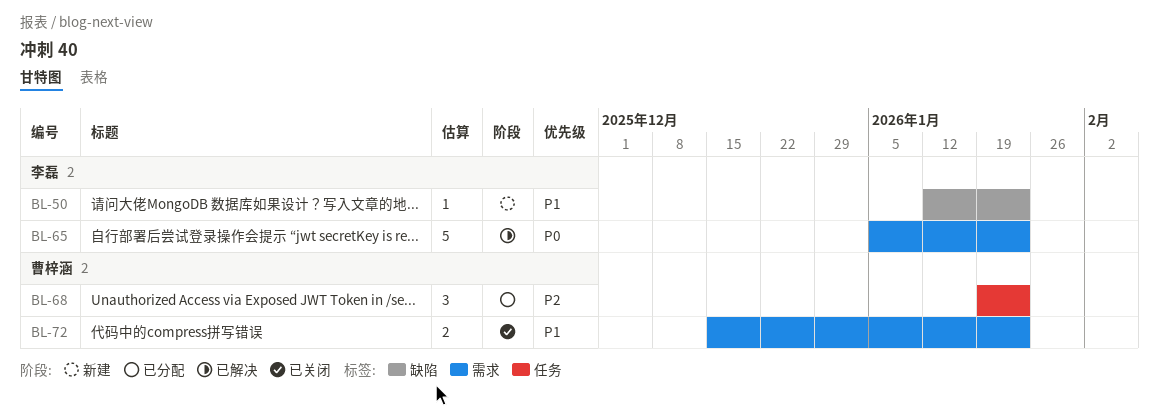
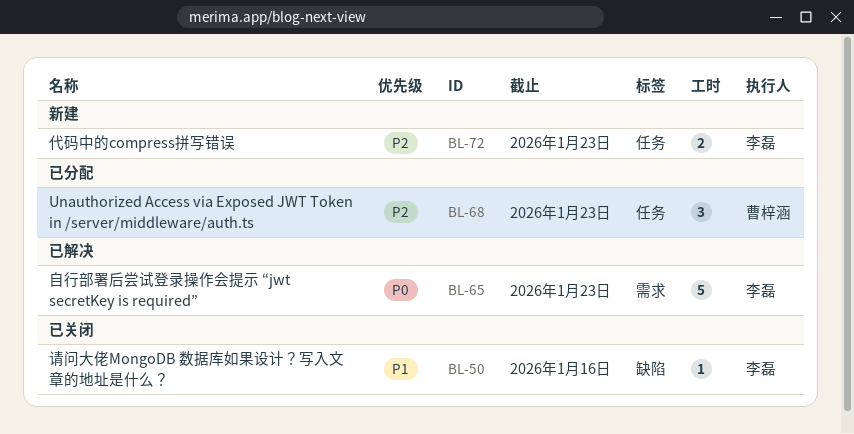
BL-50, status: 新建 -> 已关闭
BL-50, due: Jan 23 -> Jan 16
BL-72, status: 已关闭 -> 新建
BL-72, owner: 曹梓涵 -> 李磊
BL-72, priority: P1 -> P2
BL-72, label: 需求 -> 任务

